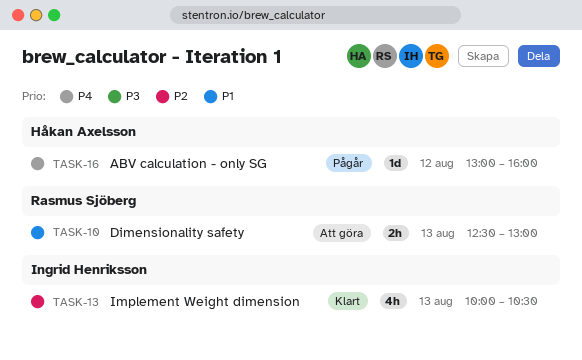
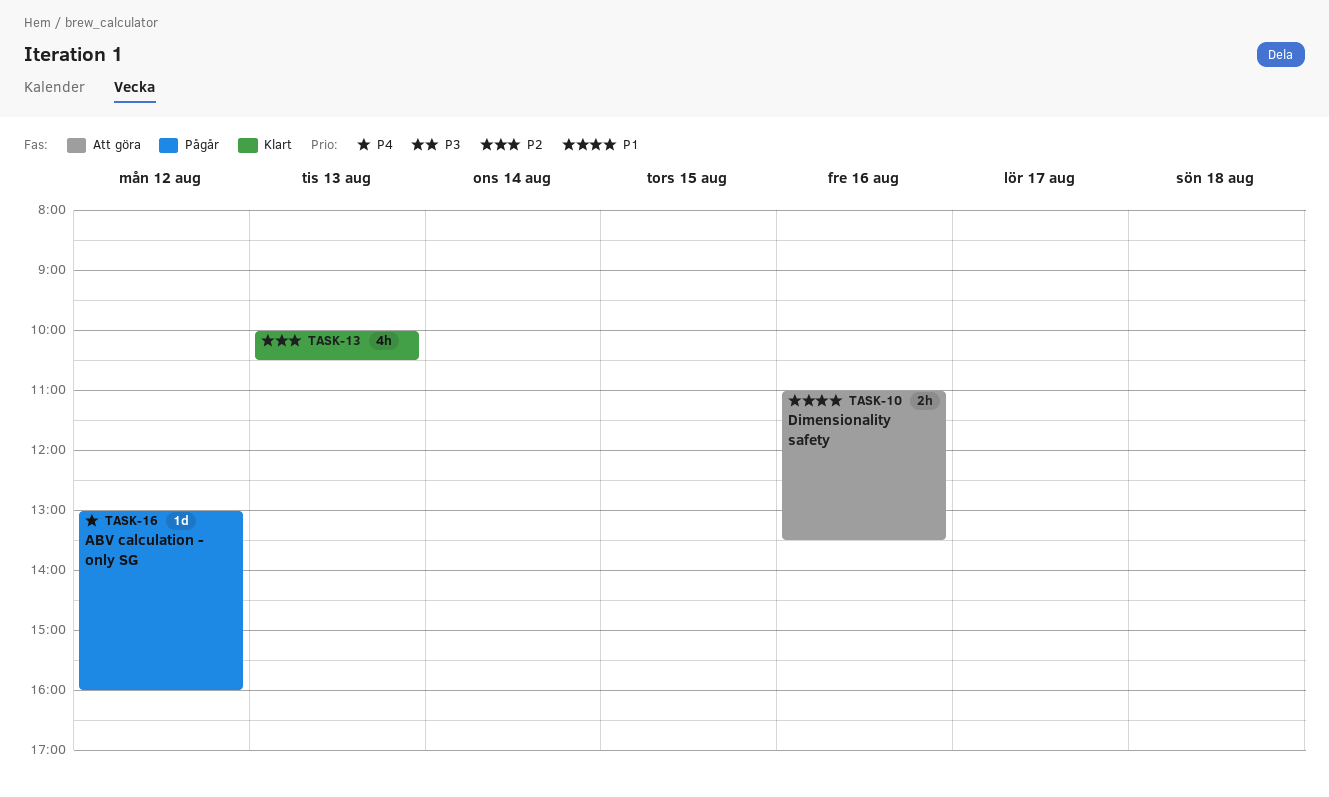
TASK-10, day: Aug 13 -> Aug 16
TASK-10, begins: 12:30 -> 11:00
TASK-10, ends: 13:00 -> 13:30

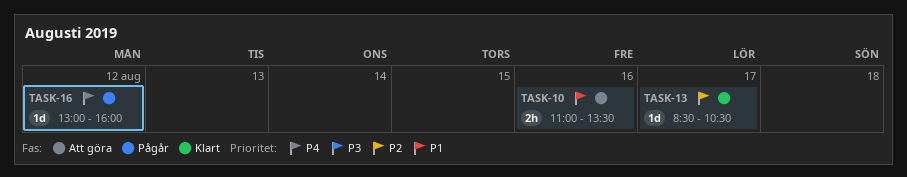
TASK-13, estimate: 4h -> 1d
TASK-13, day: Aug 13 -> Aug 17
TASK-13, begins: 10:00 -> 08:30

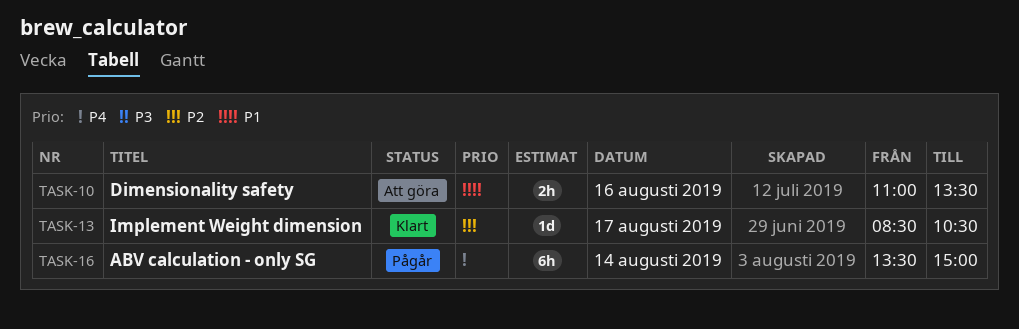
TASK-16, estimate: 1d -> 6h
TASK-16, day: Aug 12 -> Aug 14
TASK-16, begins: 13:00 -> 13:30
TASK-16, ends: 16:00 -> 15:00

